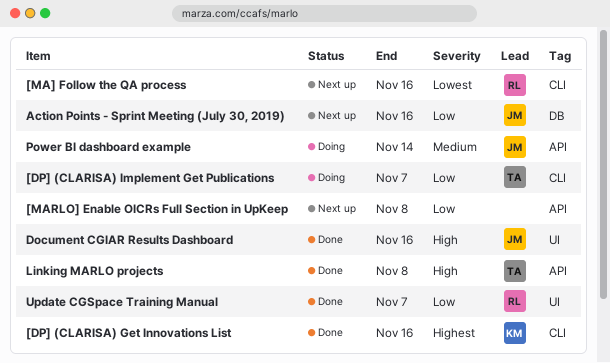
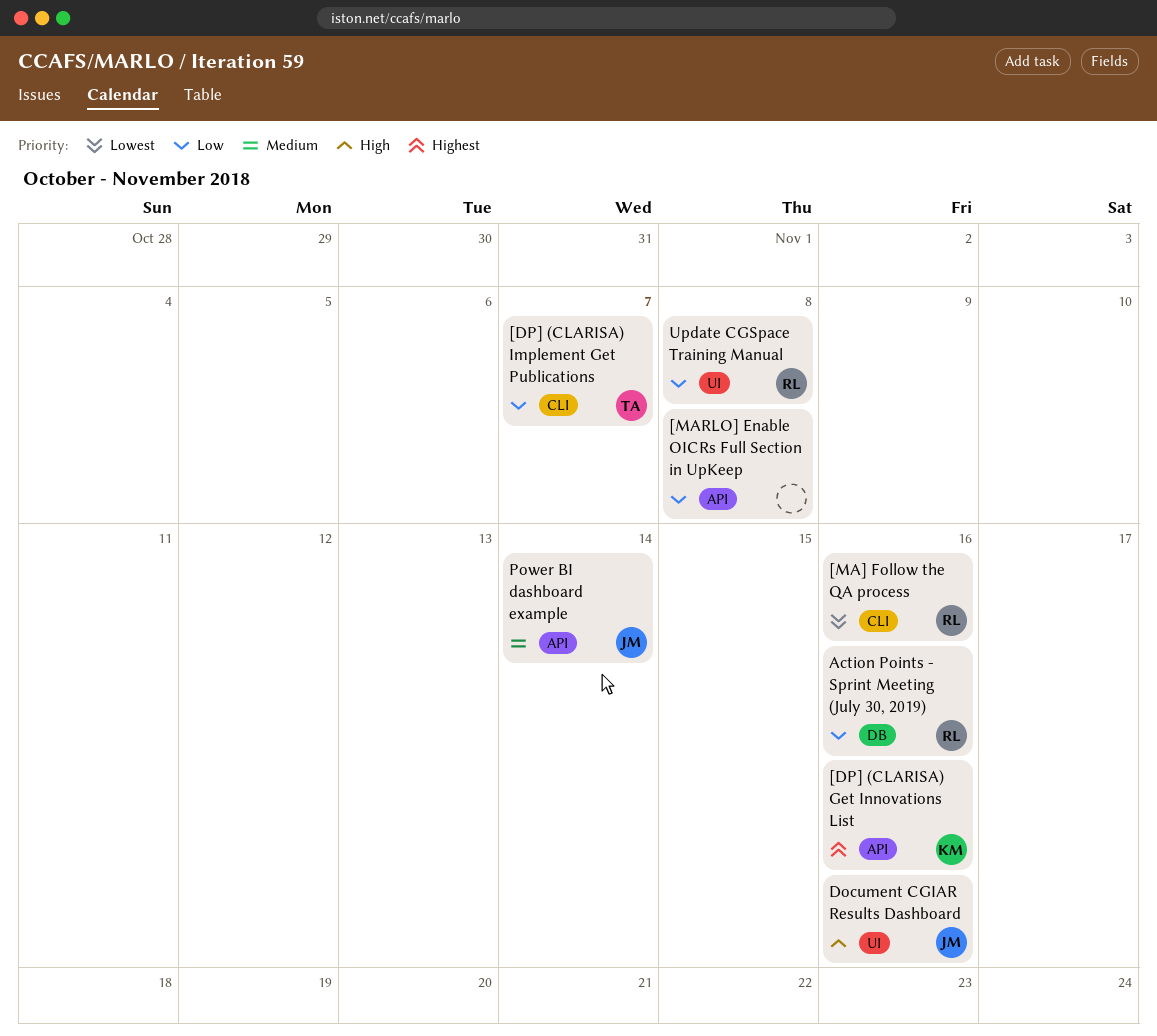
[DP] (CLARISA) Get Innovations List, label: CLI -> API
Action Points - Sprint Meeting (July 30, 2019), owner: JM -> RL
Linking MARLO projects: present -> none
Update CGSpace Training Manual, due: Nov 7 -> Nov 8

